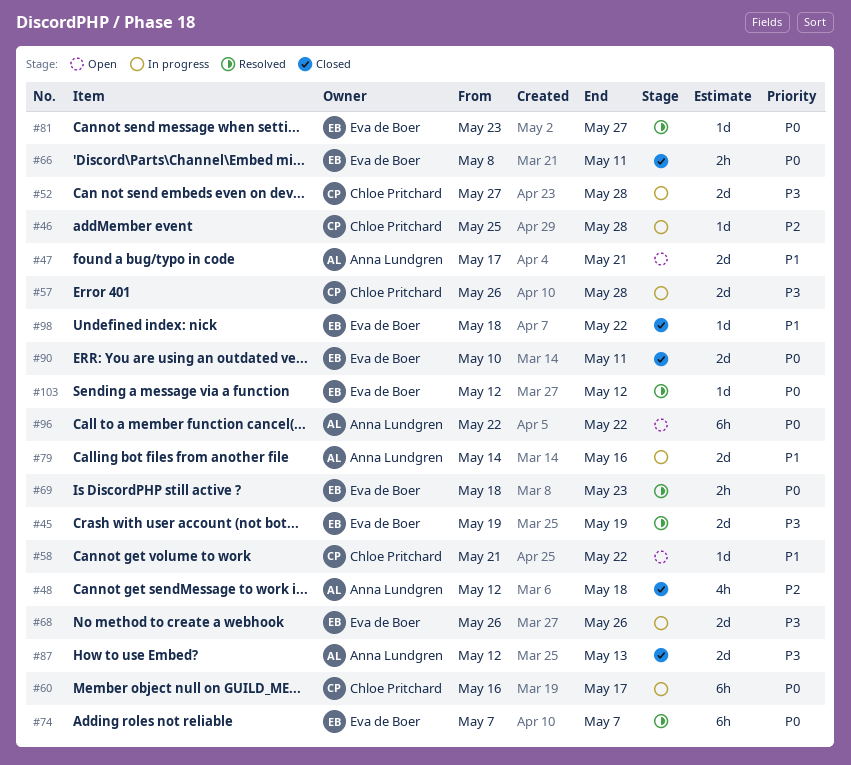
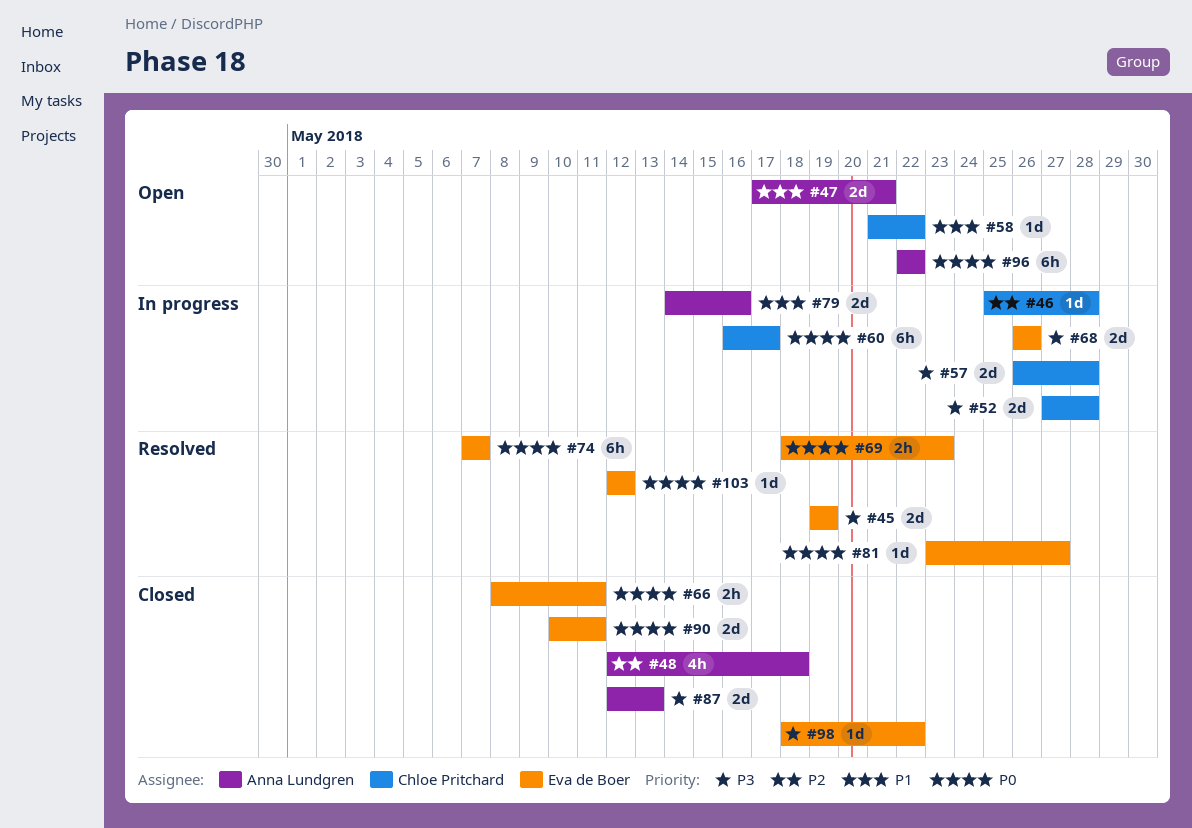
#98, priority: P1 -> P3

